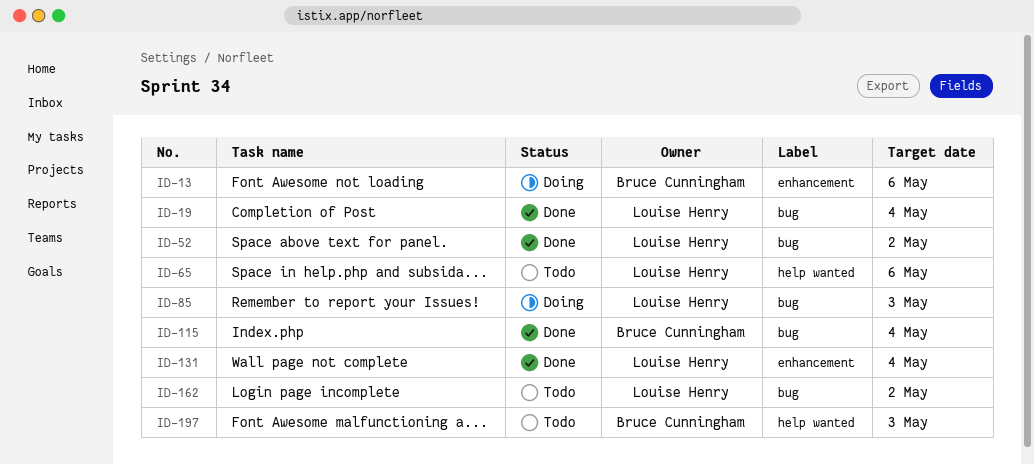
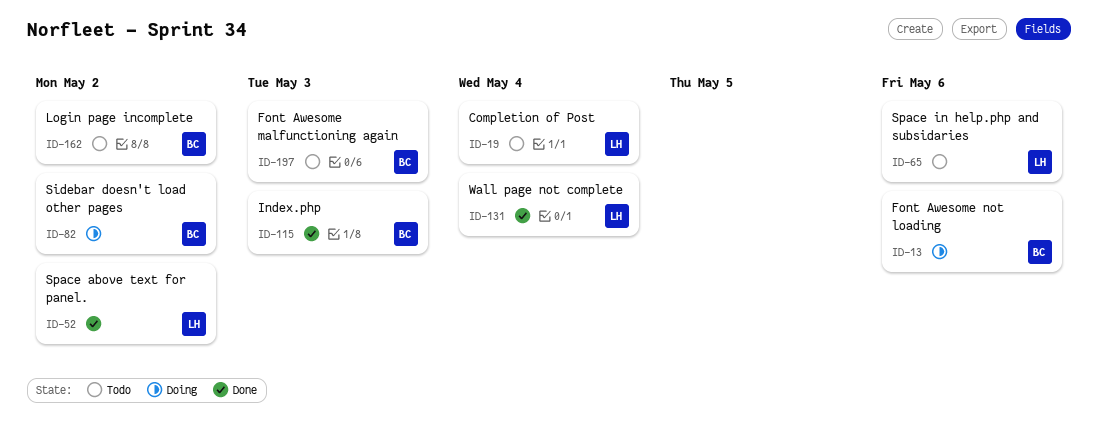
ID-19, status: Done -> Todo
ID-82: none -> present
ID-85: present -> none
ID-115, due: May 4 -> May 3
ID-162, owner: Louise Henry -> Bruce Cunningham

